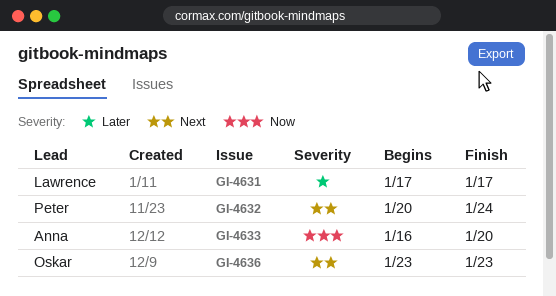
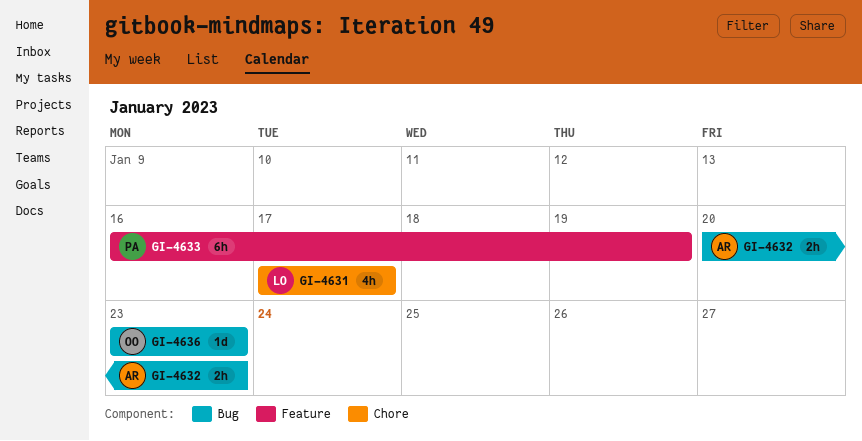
GI-4632, owner: Peter -> Anna
GI-4632, due: Jan 24 -> Jan 23
GI-4633, owner: Anna -> Peter
GI-4633, due: Jan 20 -> Jan 19

